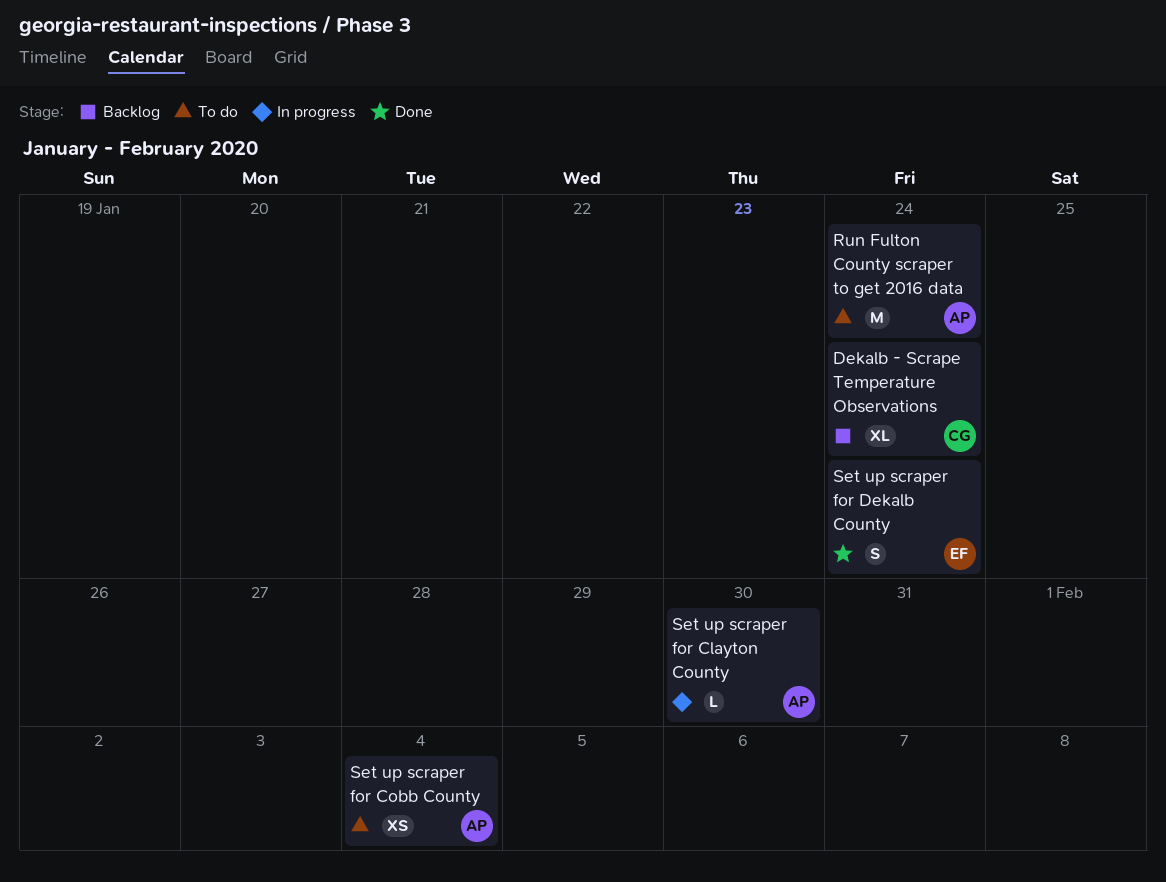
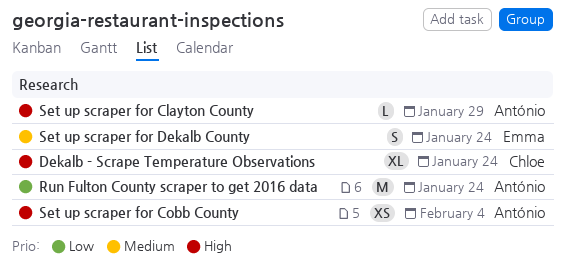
Set up scraper for Clayton County, due: Jan 30 -> Jan 29

